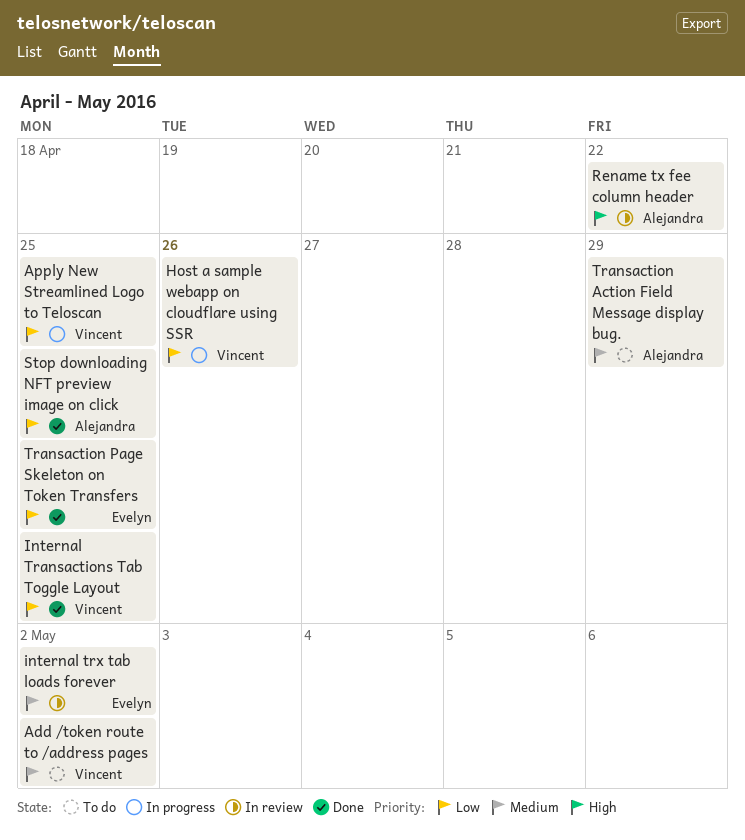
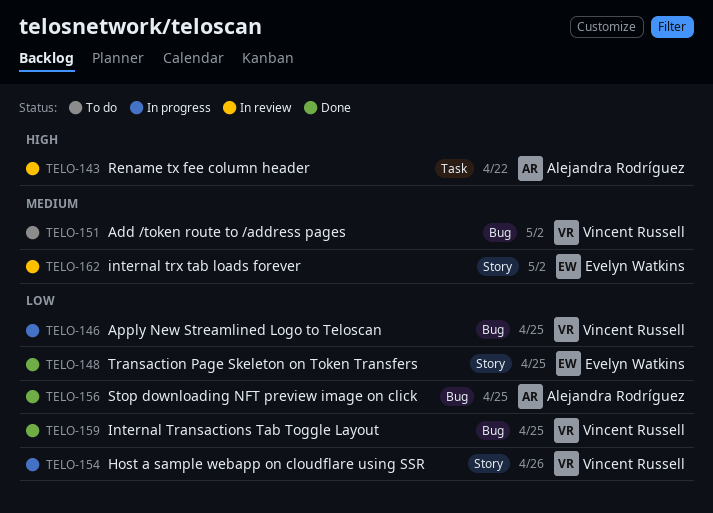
Transaction Action Field Message display bug.: present -> none

